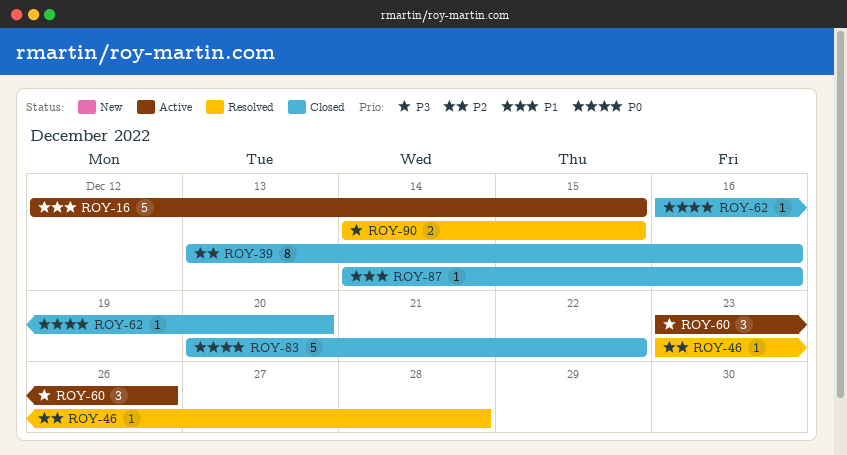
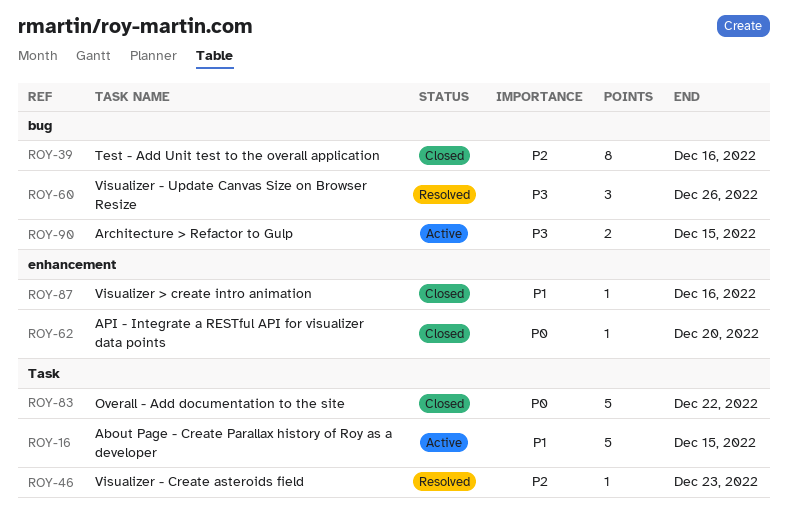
ROY-46, due: Dec 28 -> Dec 23
ROY-60, status: Active -> Resolved
ROY-90, status: Resolved -> Active

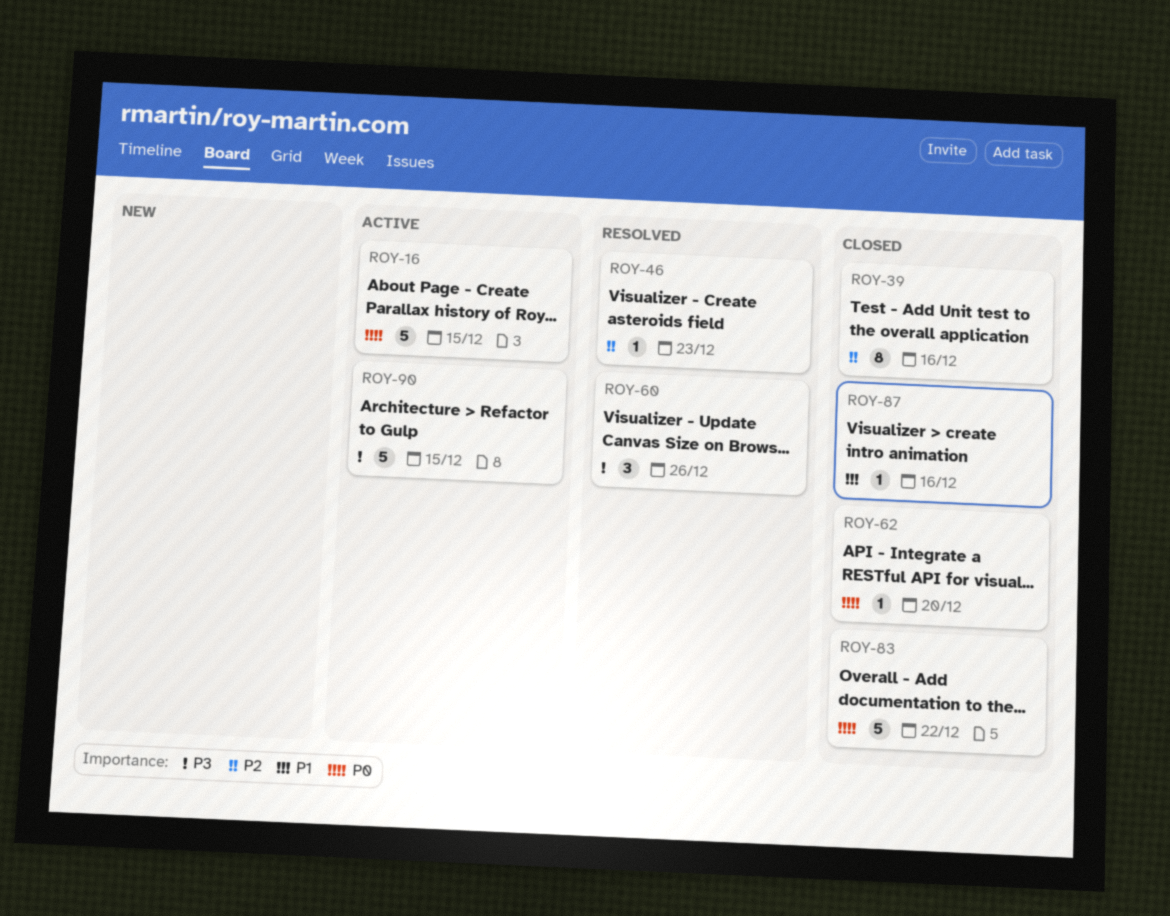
ROY-16, priority: P1 -> P0
ROY-90, estimate: 2 -> 5

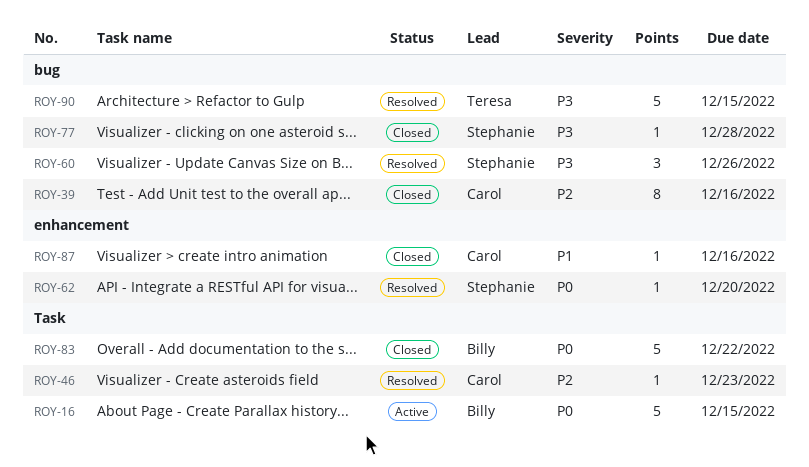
ROY-62, status: Closed -> Resolved
ROY-77: none -> present
ROY-90, status: Active -> Resolved

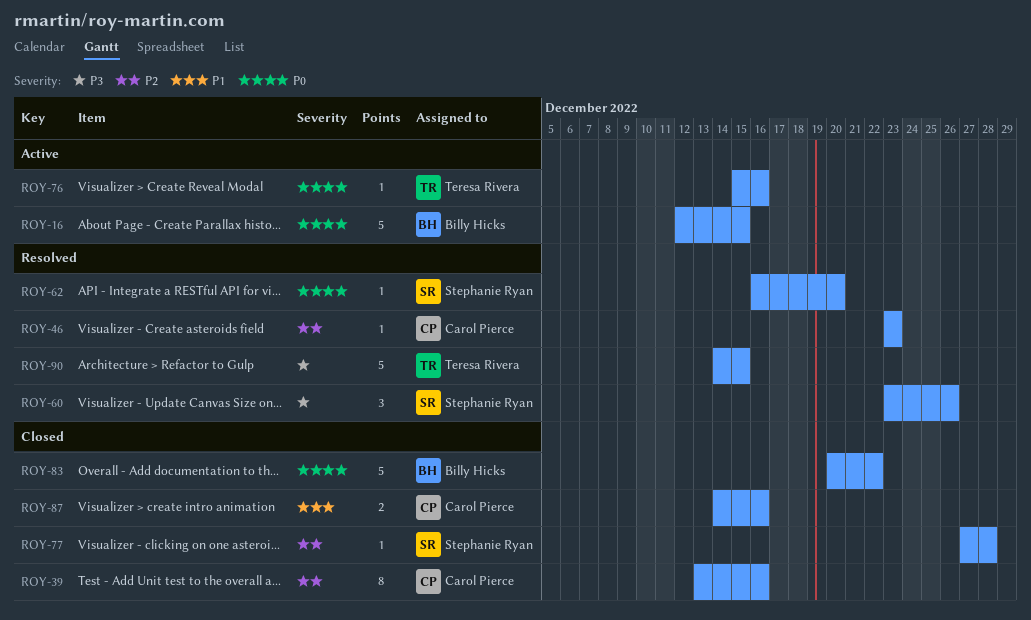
ROY-76: none -> present
ROY-77, priority: P3 -> P2
ROY-87, estimate: 1 -> 2

